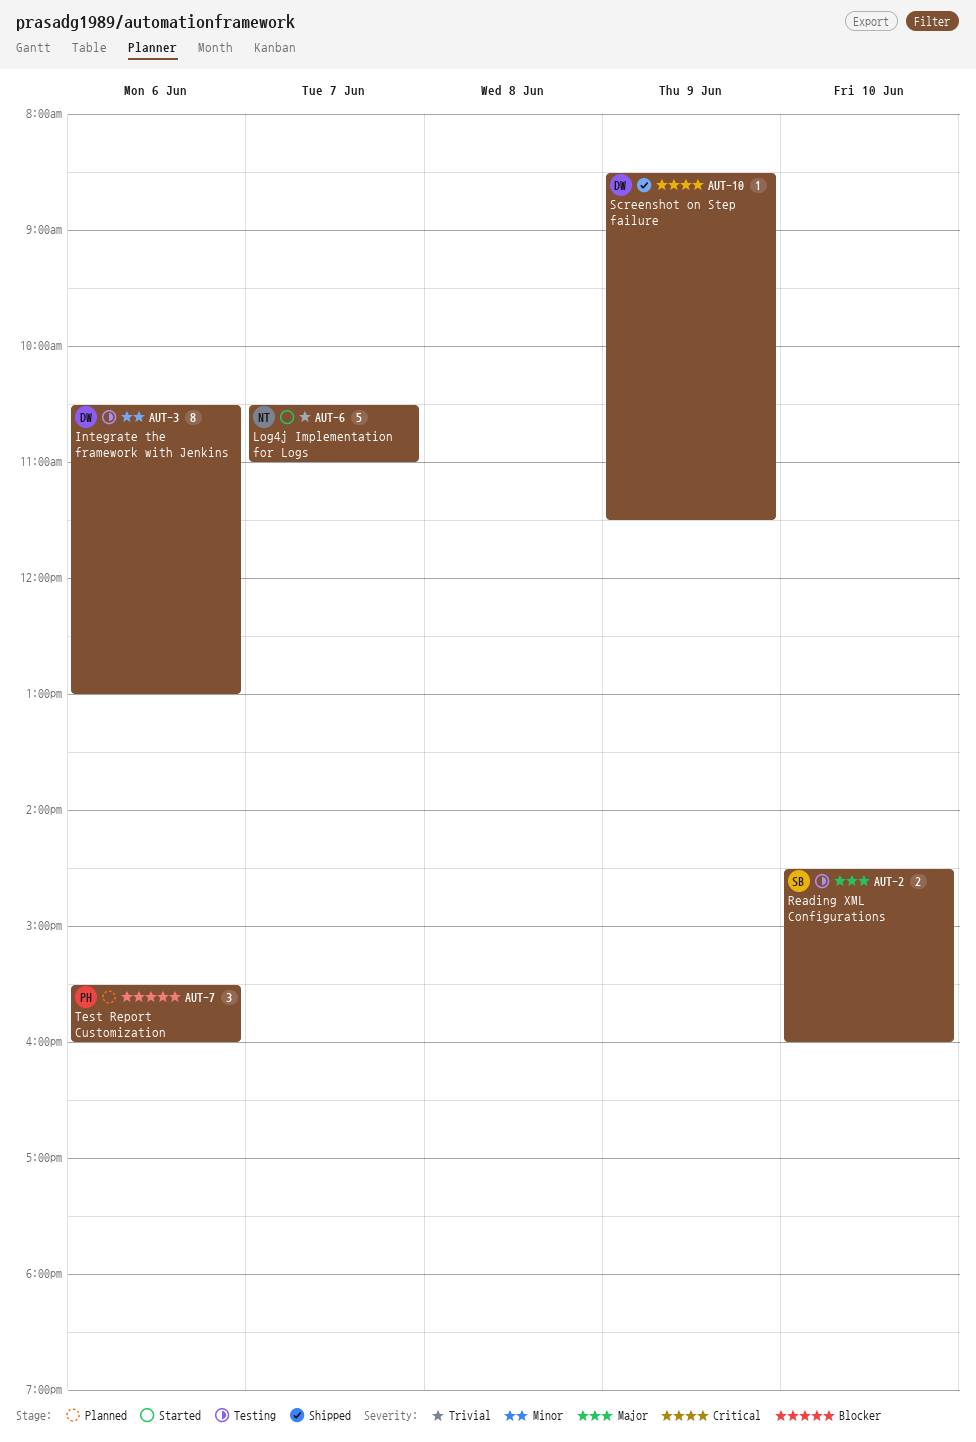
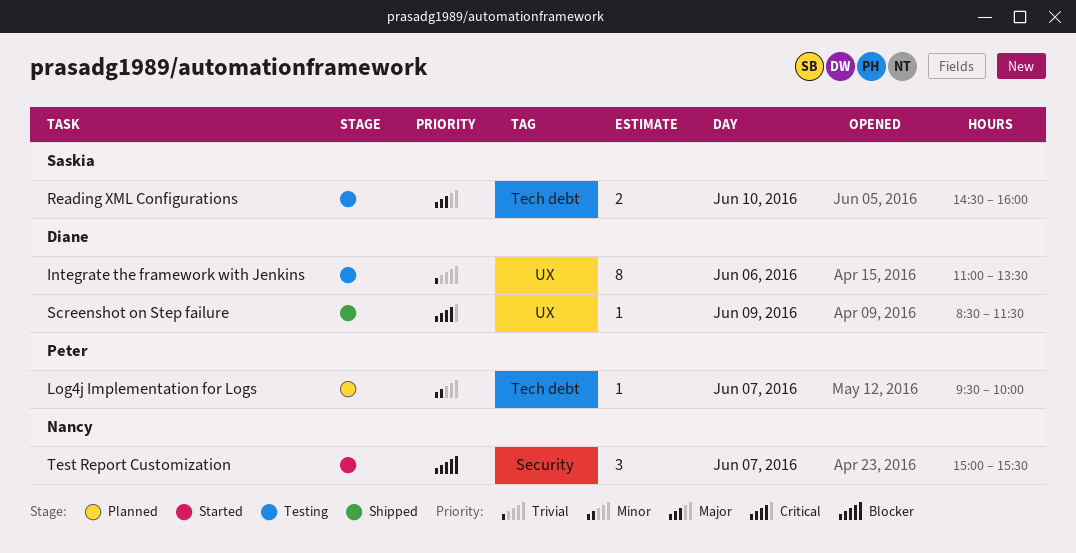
Integrate the framework with Jenkins, priority: Minor -> Trivial
Integrate the framework with Jenkins, begins: 10:30 -> 11:00
Integrate the framework with Jenkins, ends: 13:00 -> 13:30
Log4j Implementation for Logs, status: Started -> Planned
Log4j Implementation for Logs, owner: Nancy -> Peter
Log4j Implementation for Logs, priority: Trivial -> Minor
Log4j Implementation for Logs, estimate: 5 -> 1
Log4j Implementation for Logs, begins: 10:30 -> 09:30
Log4j Implementation for Logs, ends: 11:00 -> 10:00
Test Report Customization, status: Planned -> Started
Test Report Customization, owner: Peter -> Nancy
Test Report Customization, day: Jun 6 -> Jun 7
Test Report Customization, begins: 15:30 -> 15:00
Test Report Customization, ends: 16:00 -> 15:30

